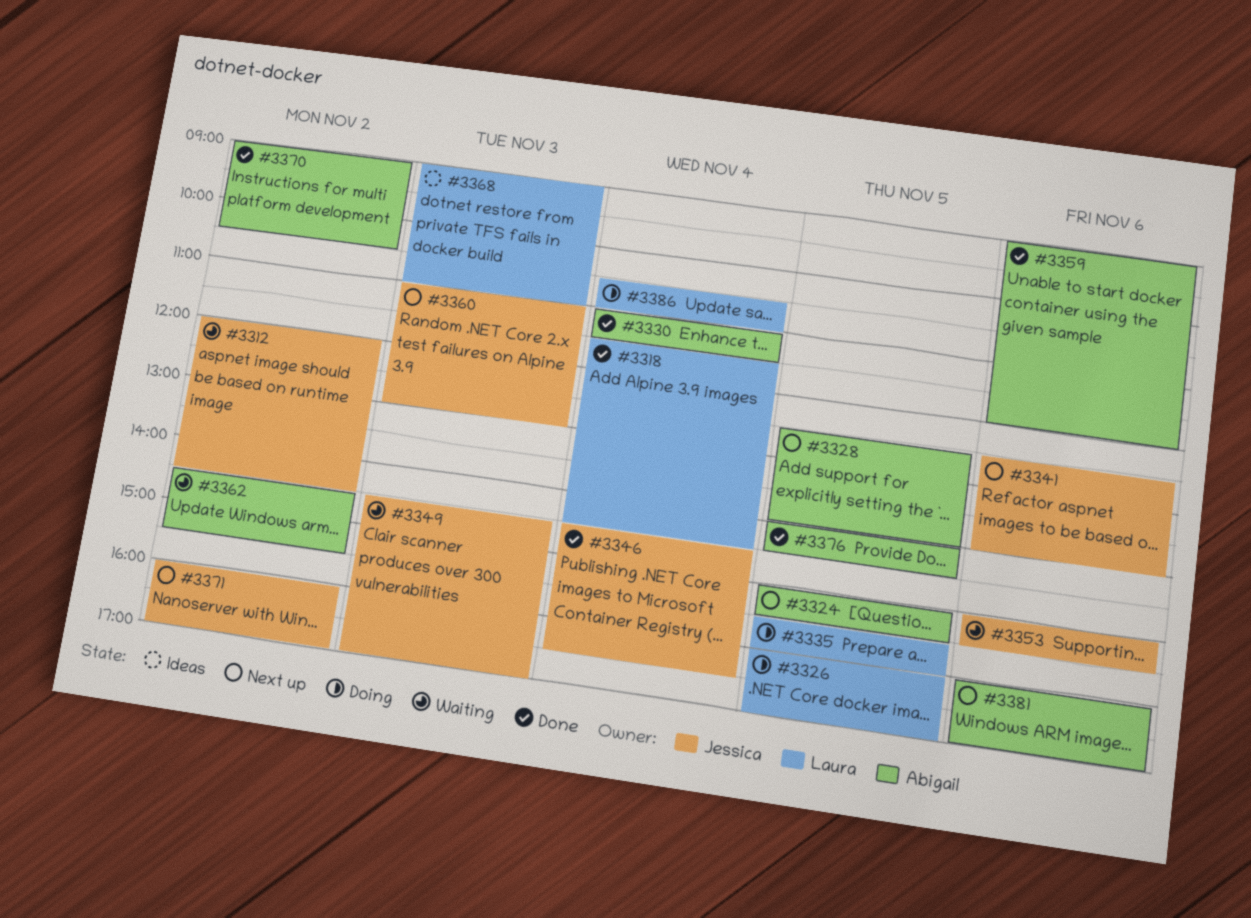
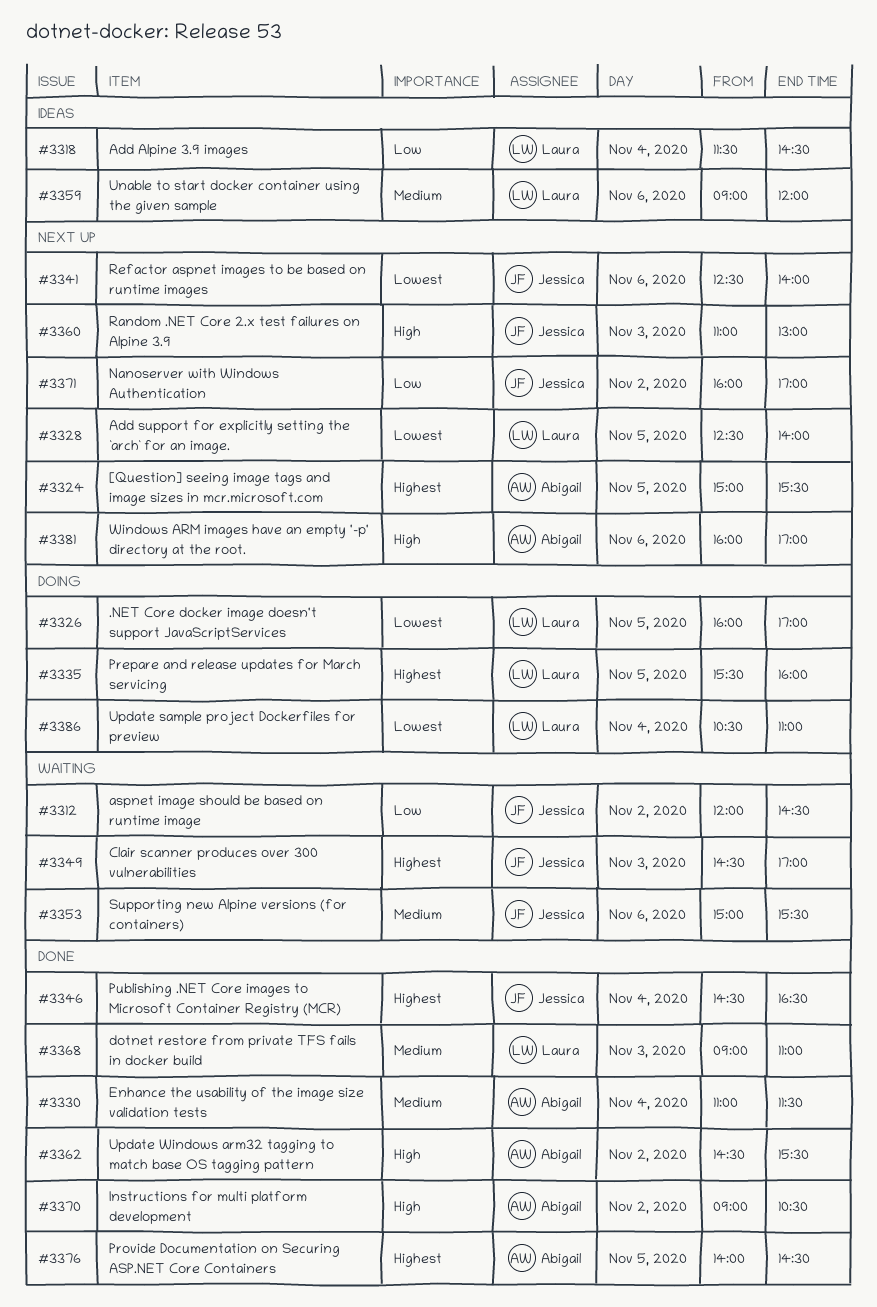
#3318, status: Done -> Ideas
#3328, owner: Abigail -> Laura
#3359, status: Done -> Ideas
#3359, owner: Abigail -> Laura
#3362, status: Waiting -> Done
#3368, status: Ideas -> Done

